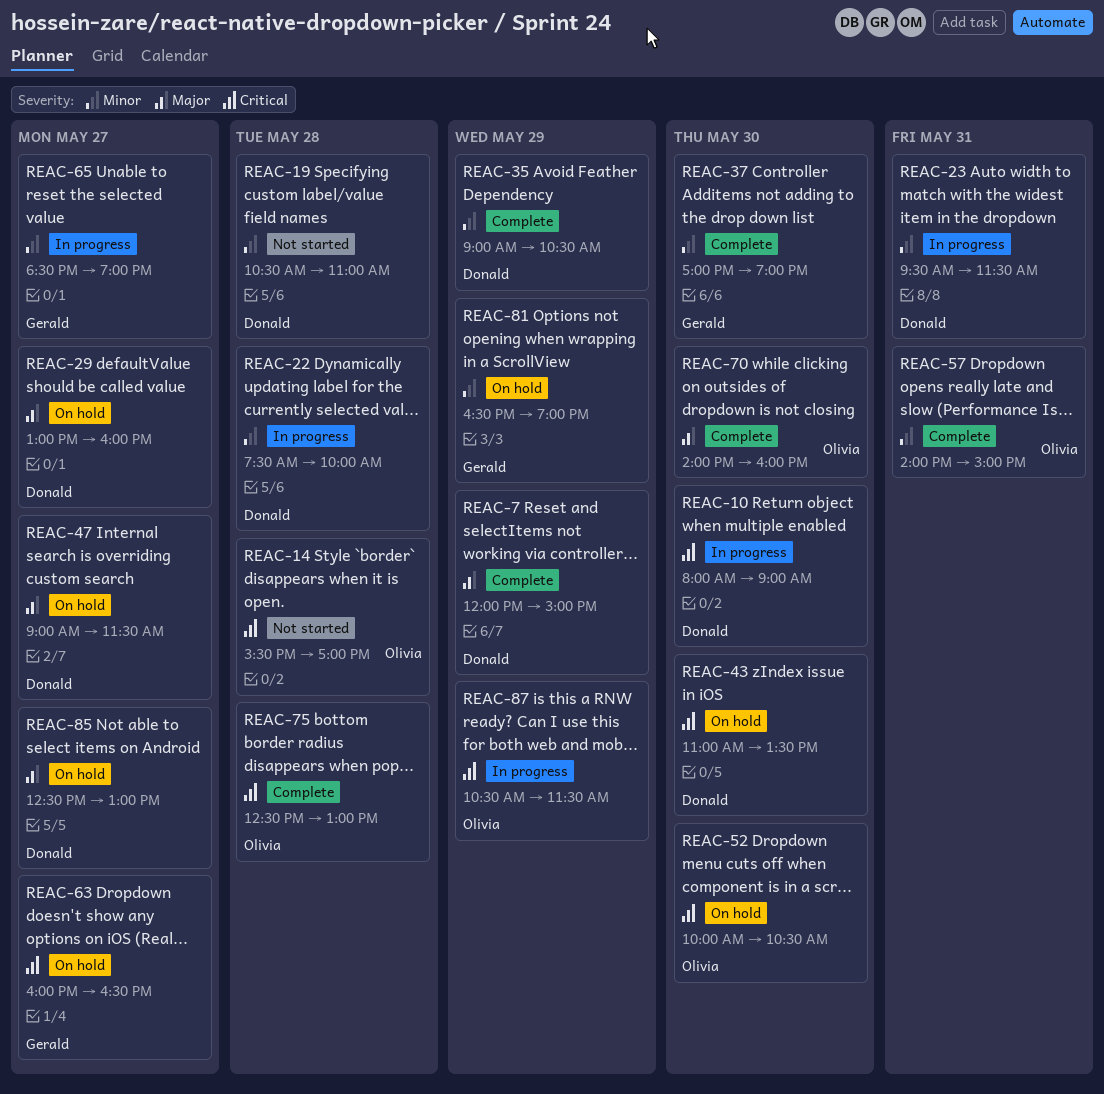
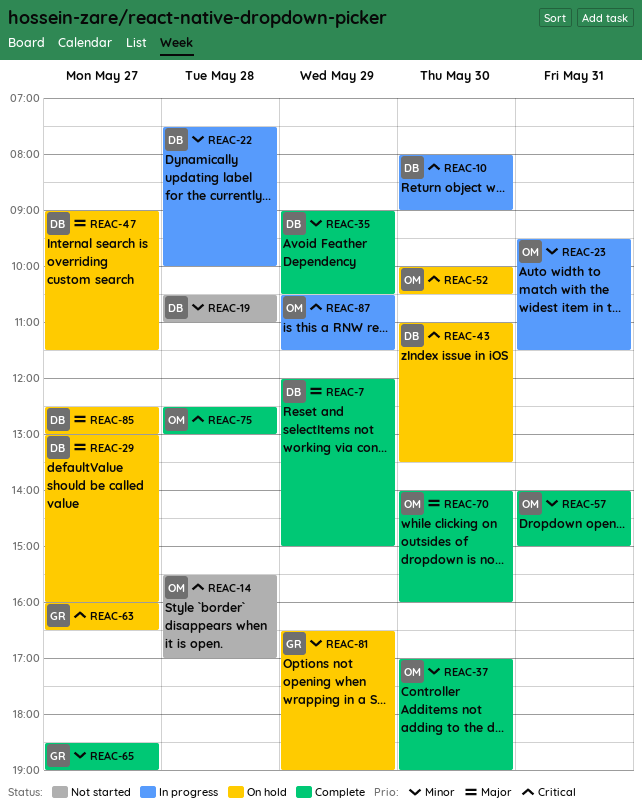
REAC-23, owner: Donald -> Olivia
REAC-37, owner: Gerald -> Olivia
REAC-65, status: In progress -> Complete

